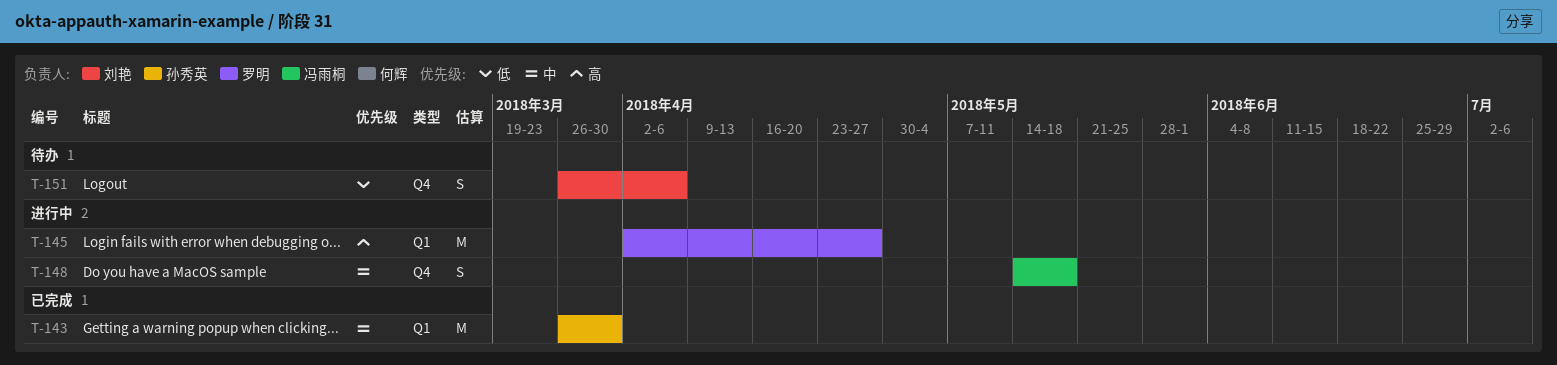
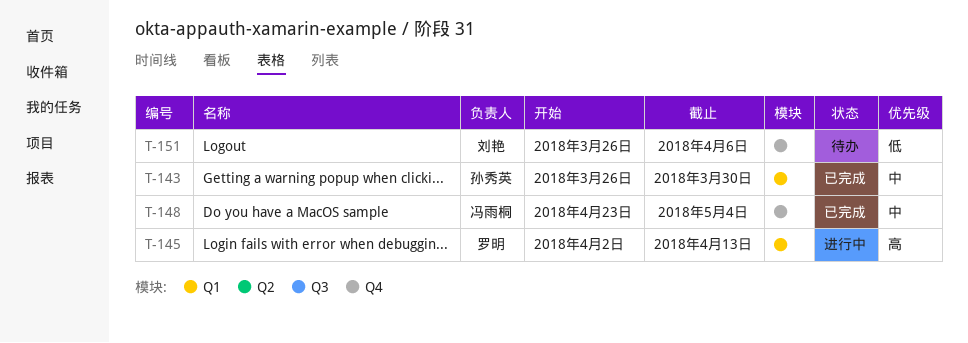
T-145, due: Apr 27 -> Apr 13
T-148, status: 进行中 -> 已完成
T-148, start: May 14 -> Apr 23
T-148, due: May 18 -> May 4

